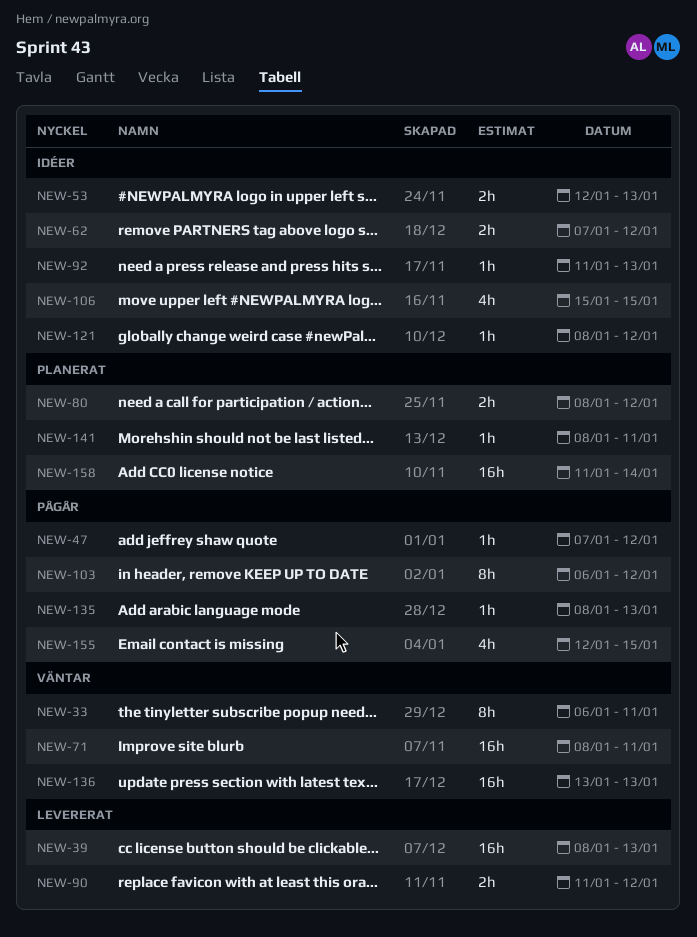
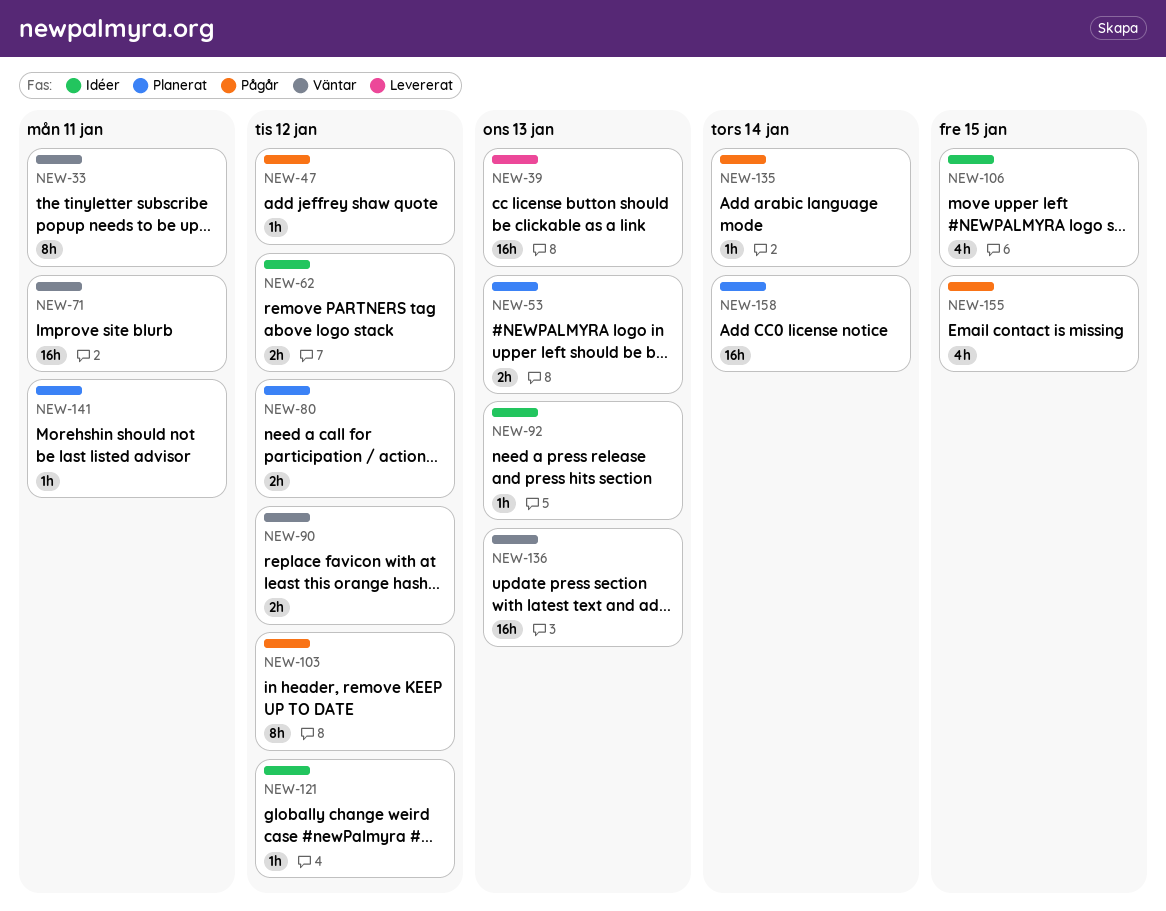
NEW-53, status: Idéer -> Planerat
NEW-90, status: Levererat -> Väntar
NEW-135, due: Jan 13 -> Jan 14

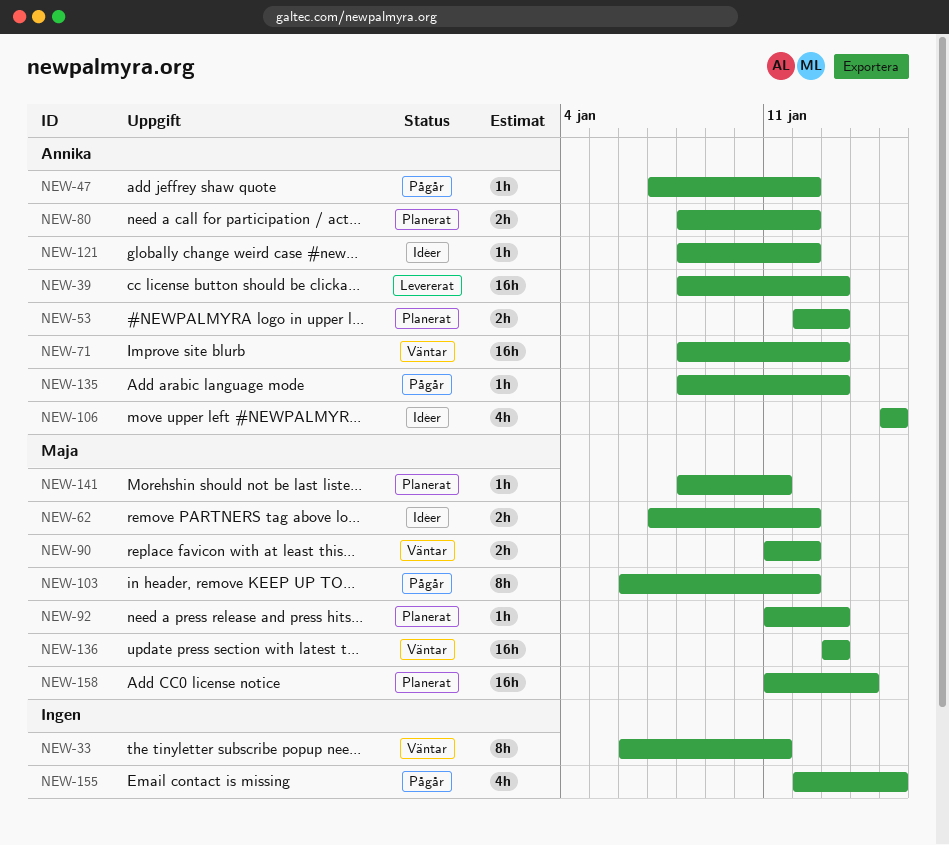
NEW-71, due: Jan 11 -> Jan 13
NEW-92, status: Idéer -> Planerat
NEW-135, due: Jan 14 -> Jan 13

